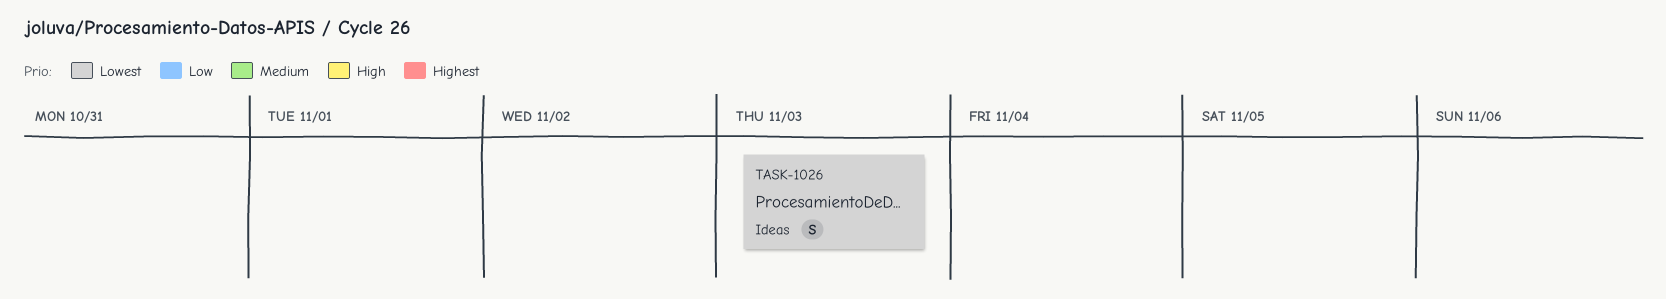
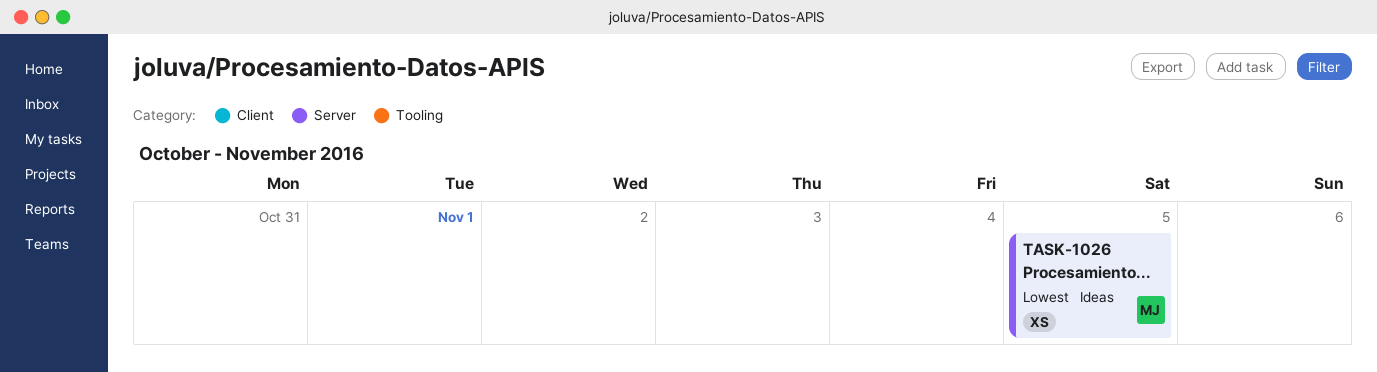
TASK-1026, estimate: S -> XS
TASK-1026, due: Nov 3 -> Nov 5

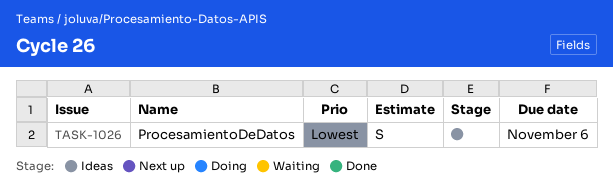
TASK-1026, estimate: XS -> S
TASK-1026, due: Nov 5 -> Nov 6

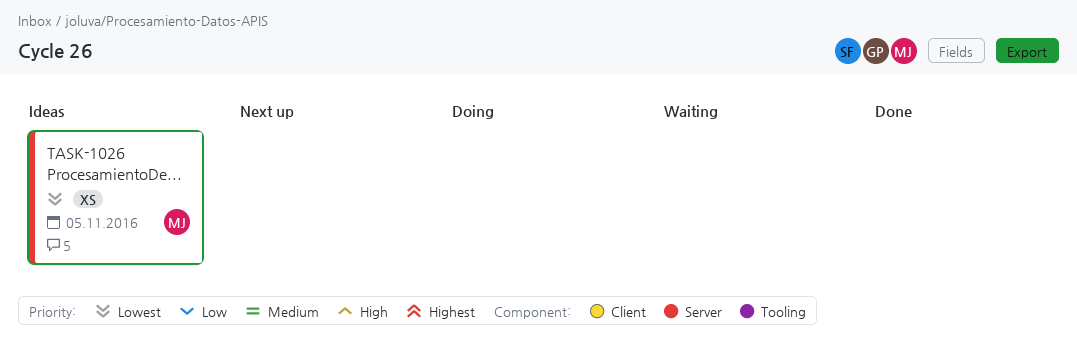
TASK-1026, estimate: S -> XS
TASK-1026, due: Nov 6 -> Nov 5

